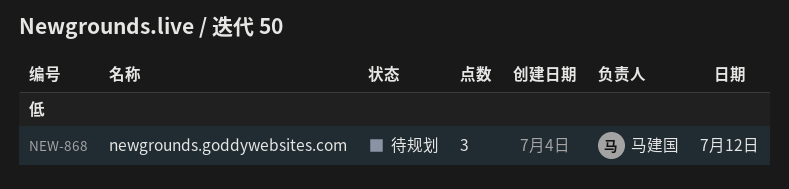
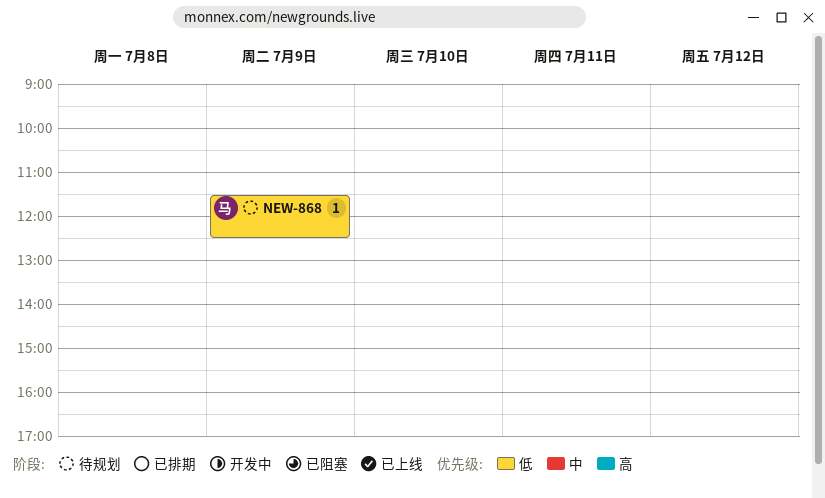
NEW-868, estimate: 3 -> 1
NEW-868, day: Jul 12 -> Jul 9

